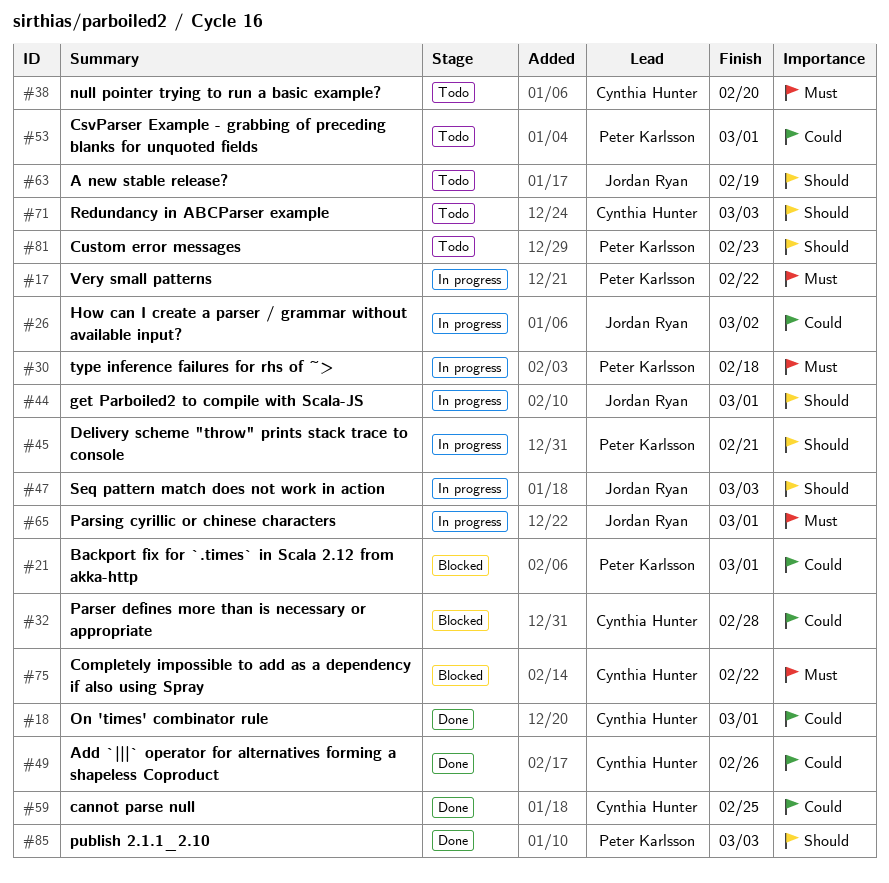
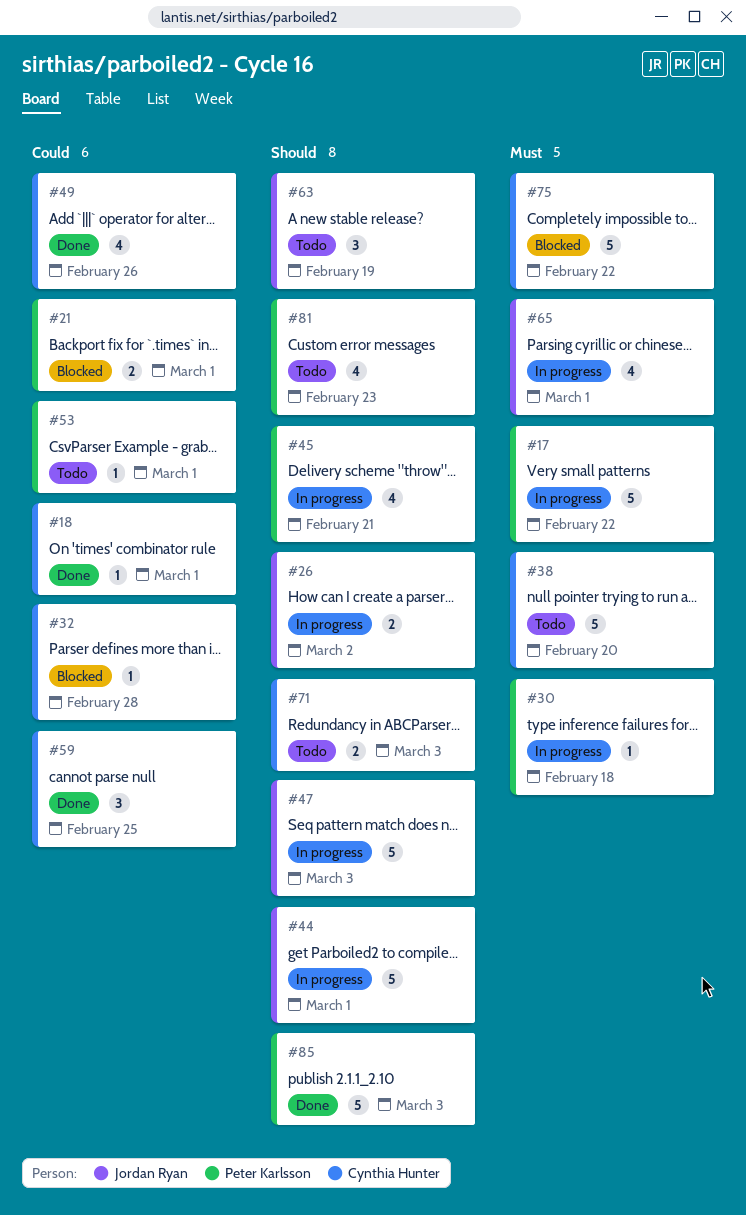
#26, priority: Could -> Should

